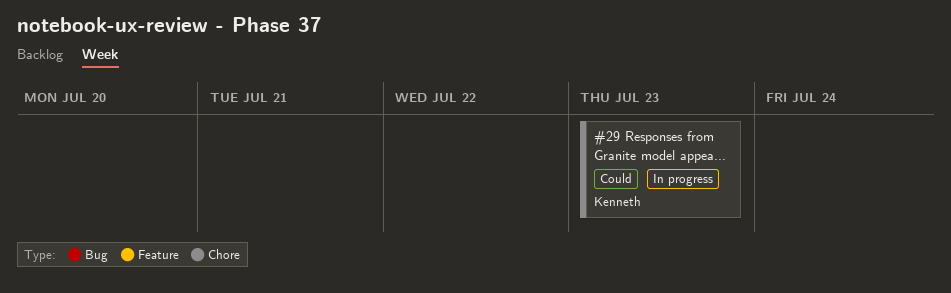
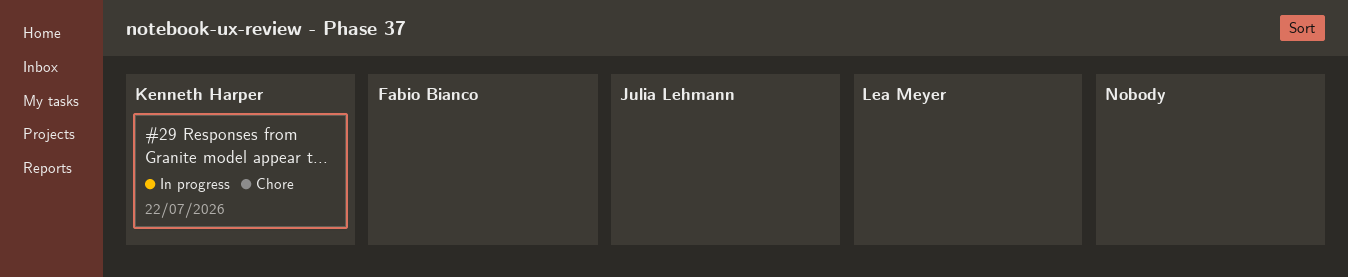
#29, due: Jul 23 -> Jul 22

